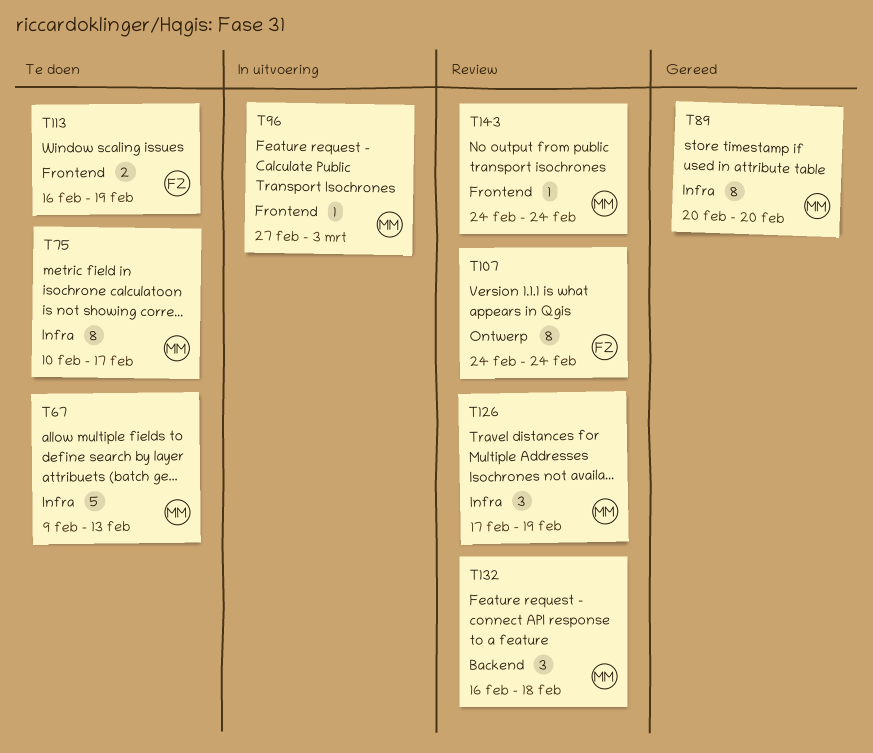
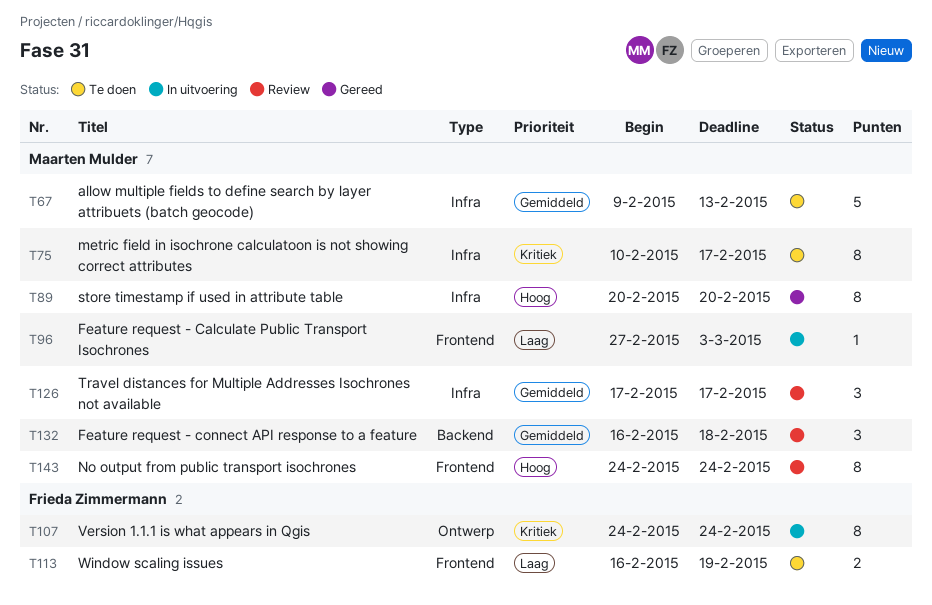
T107, status: Review -> In uitvoering
T126, due: Feb 19 -> Feb 17
T143, estimate: 1 -> 8

